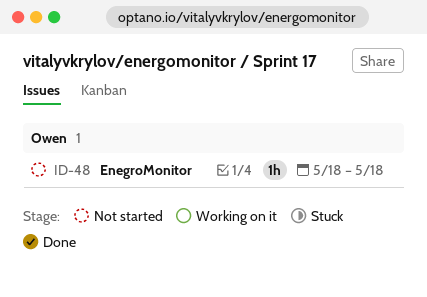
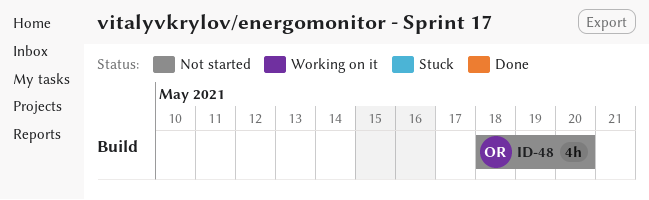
ID-48, estimate: 1h -> 4h
ID-48, due: May 18 -> May 20

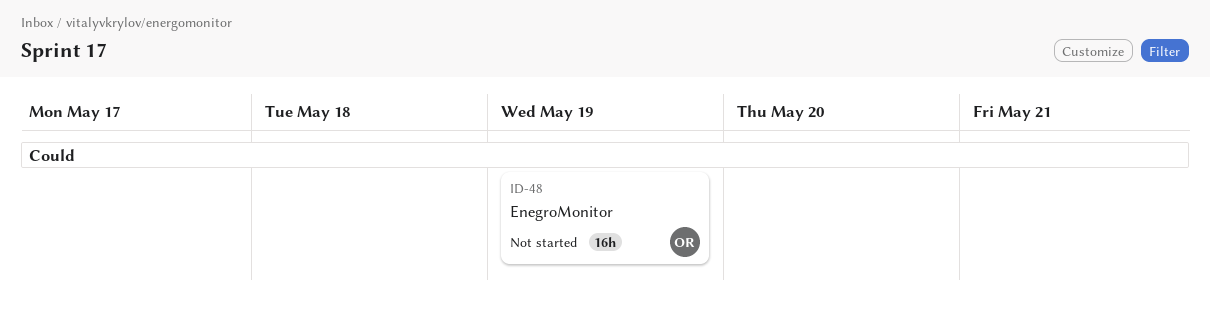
ID-48, estimate: 4h -> 16h
ID-48, due: May 20 -> May 19

